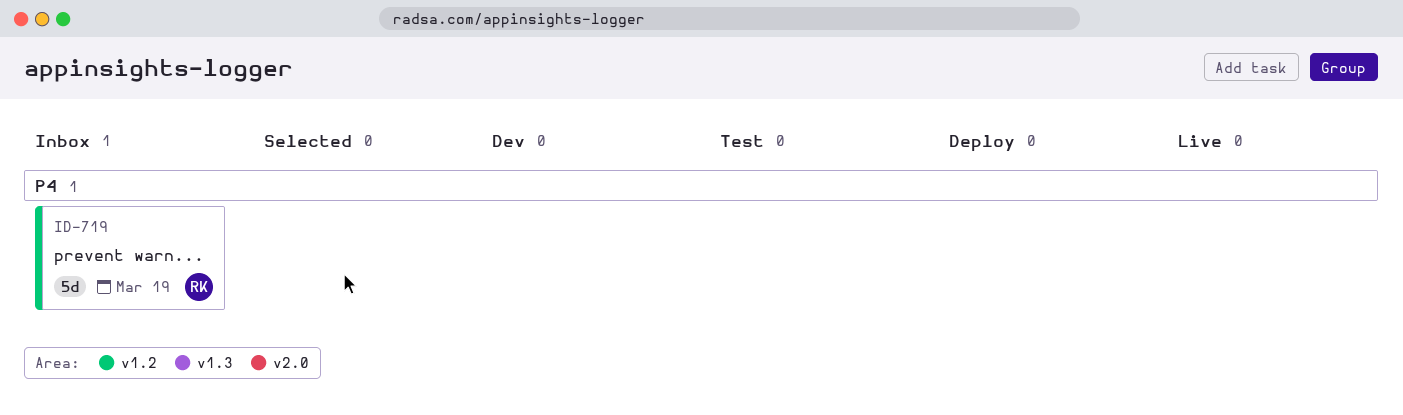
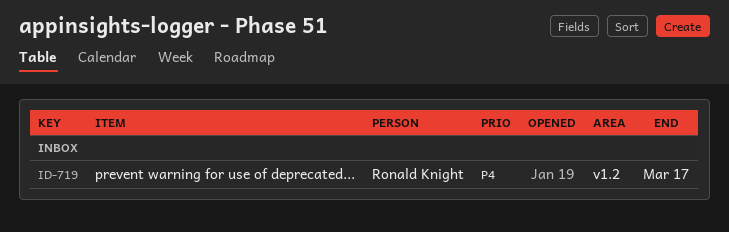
ID-719, due: Mar 19 -> Mar 17

